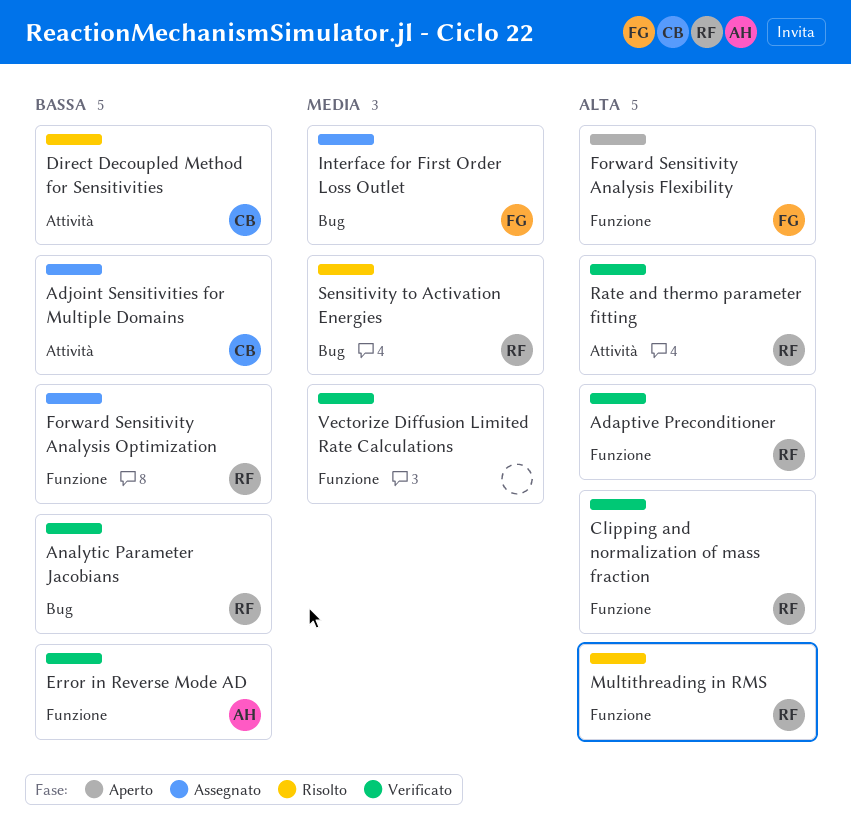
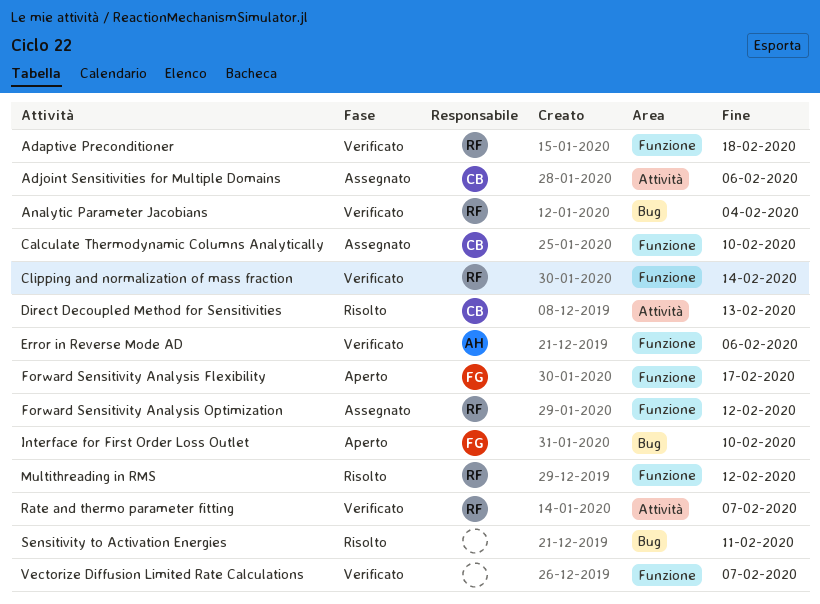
Calculate Thermodynamic Columns Analytically: none -> present
Interface for First Order Loss Outlet, status: Assegnato -> Aperto
Sensitivity to Activation Energies, owner: RF -> none

